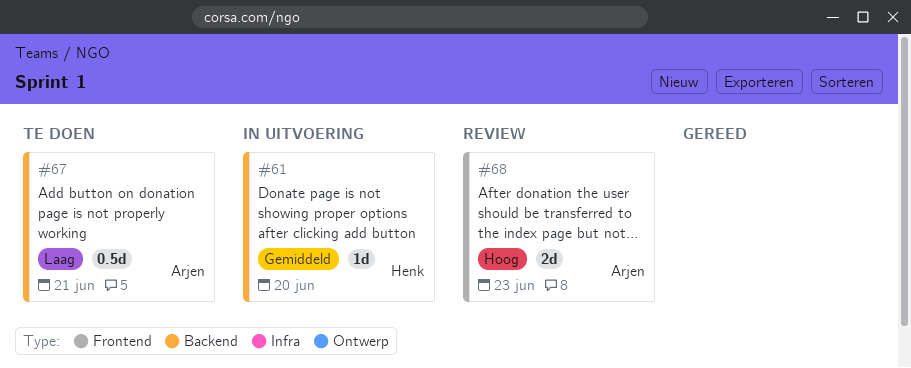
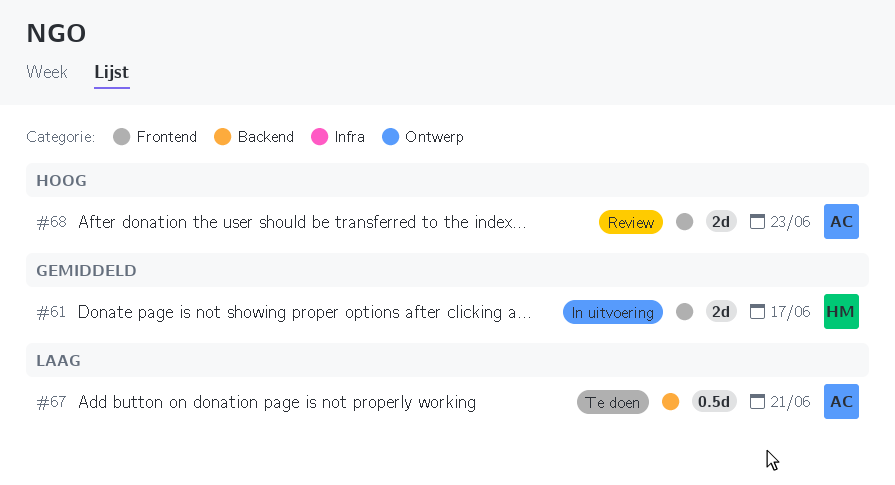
#61, label: Backend -> Frontend
#61, estimate: 1d -> 2d
#61, due: Jun 20 -> Jun 17

